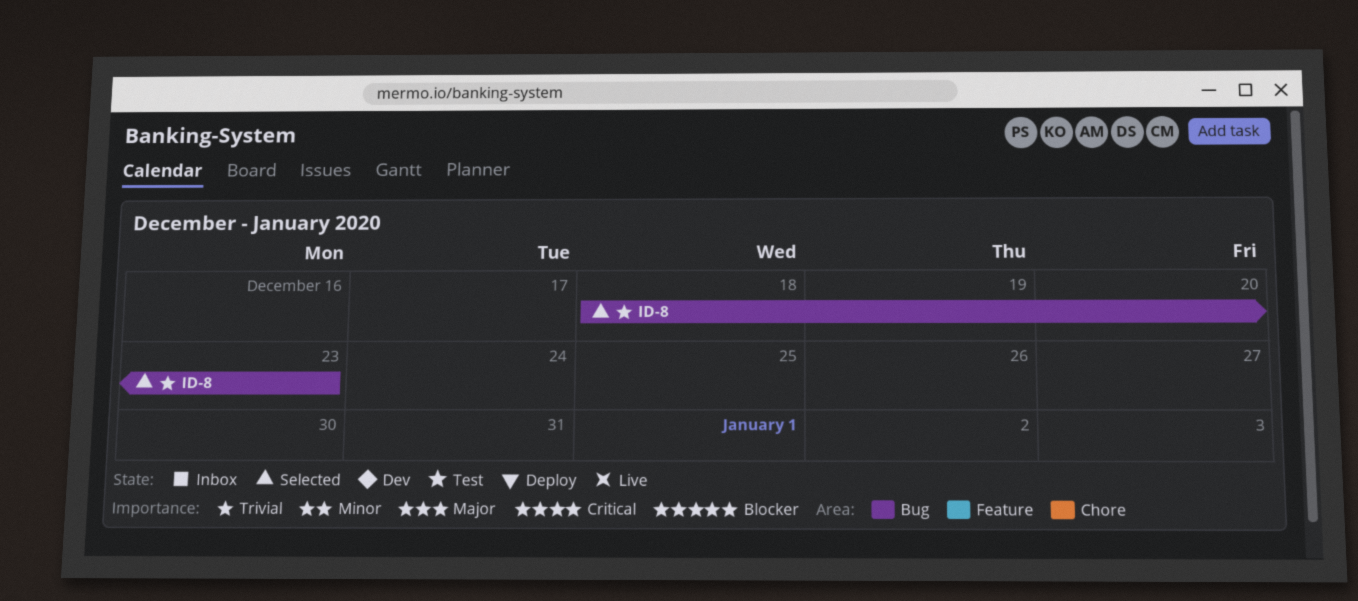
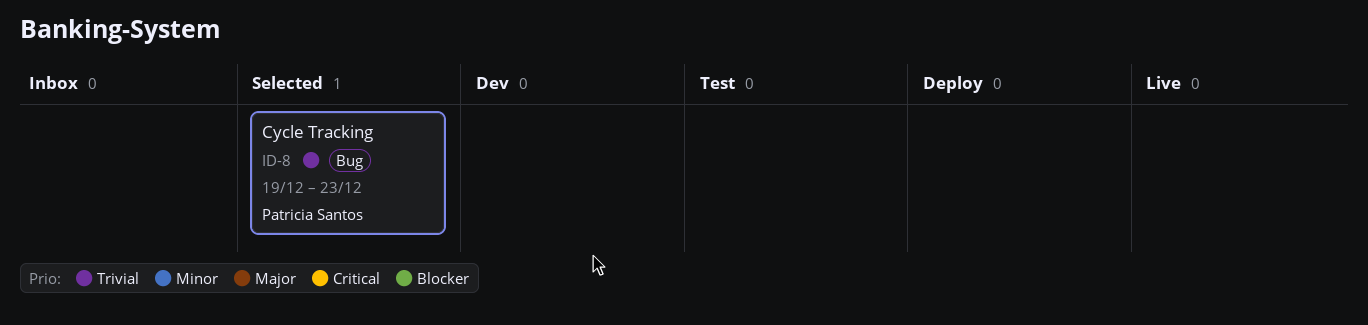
ID-8, start: Dec 18 -> Dec 19

